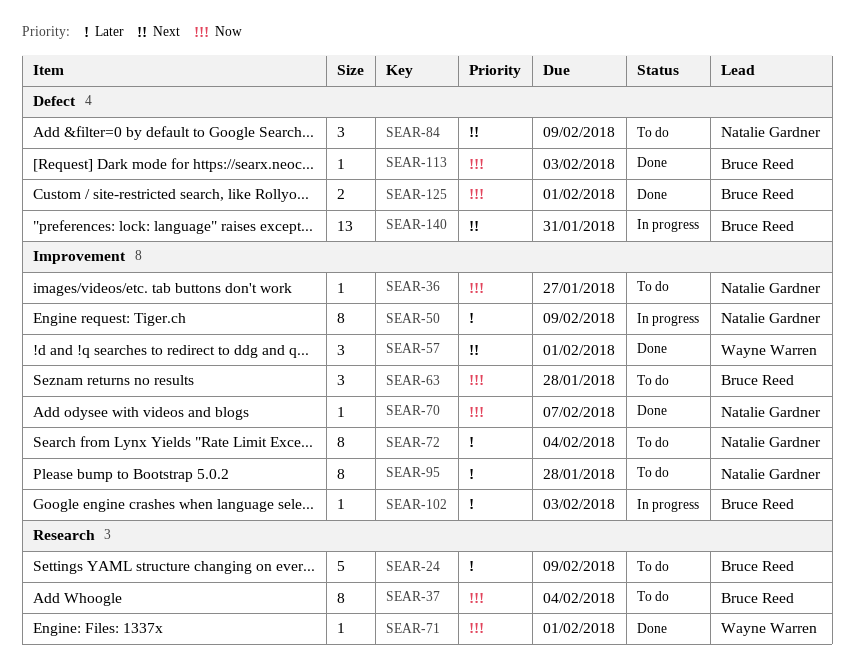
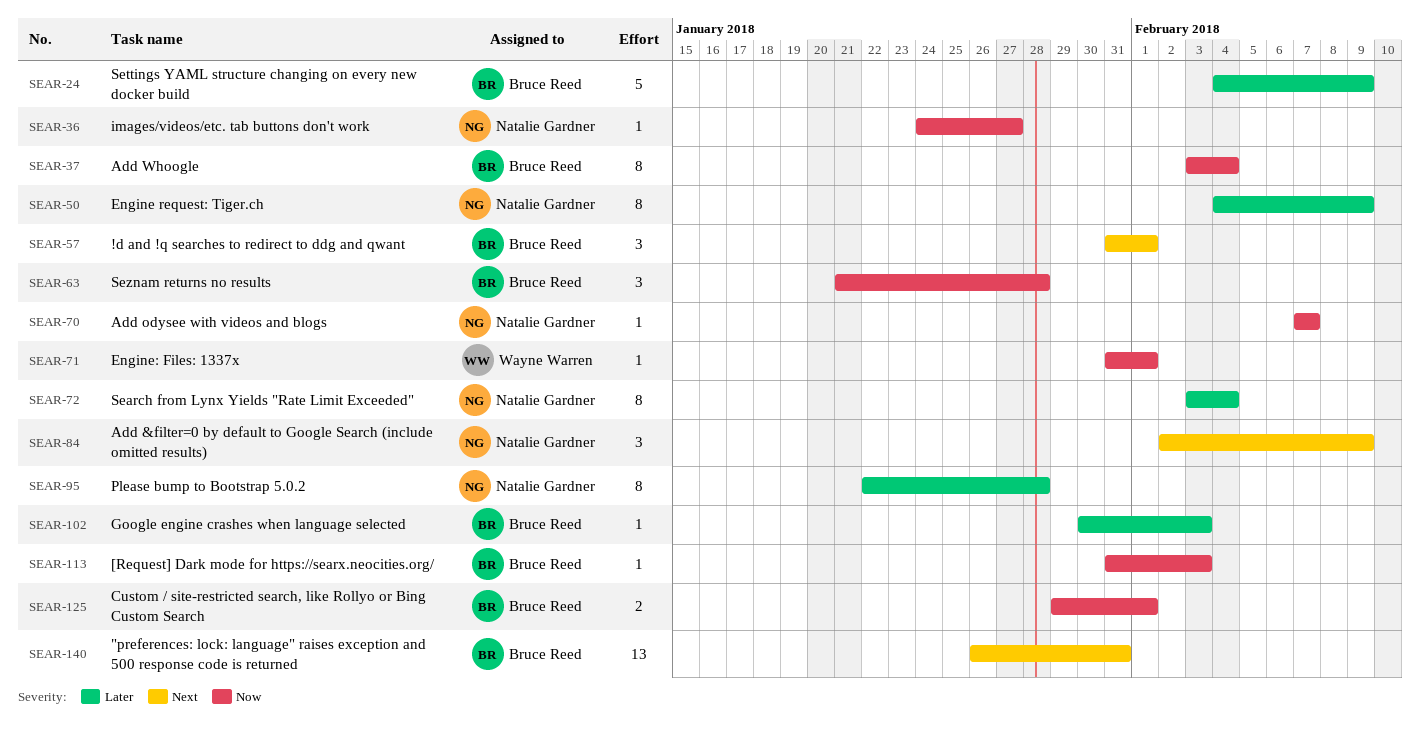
SEAR-57, owner: Wayne Warren -> Bruce Reed

